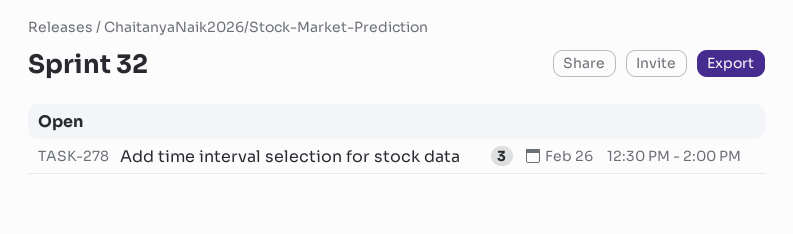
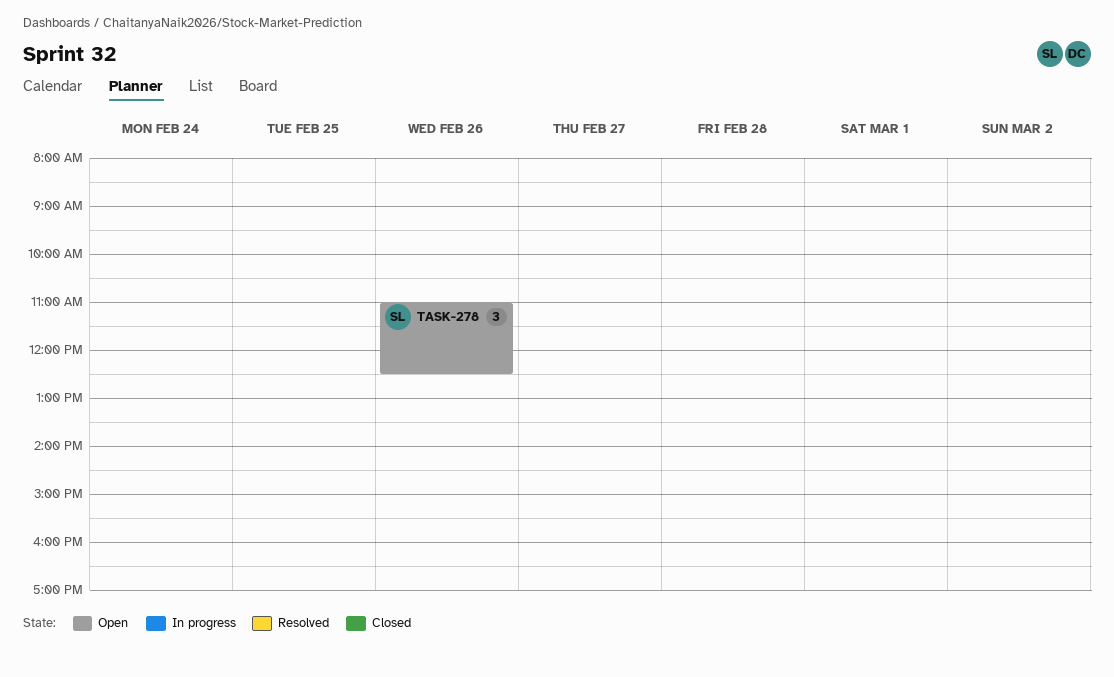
TASK-278, begins: 12:30 -> 11:00
TASK-278, ends: 14:00 -> 12:30

